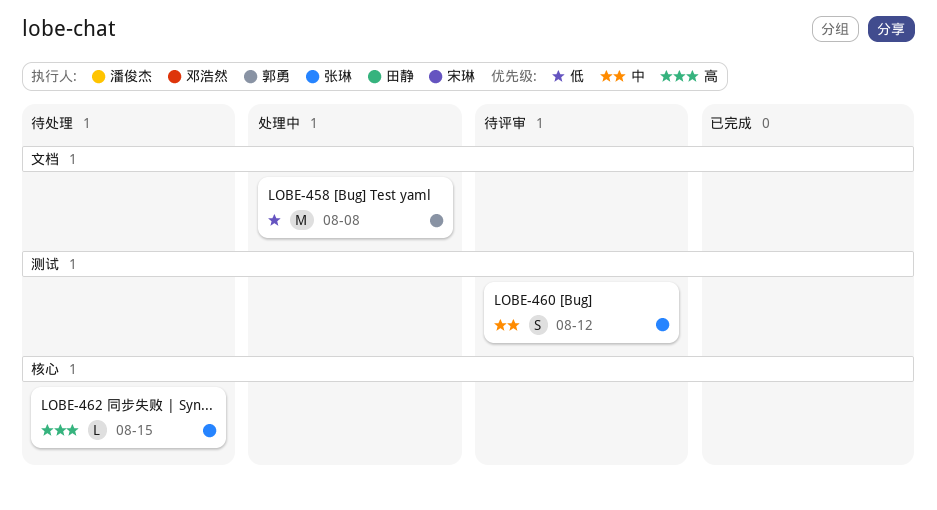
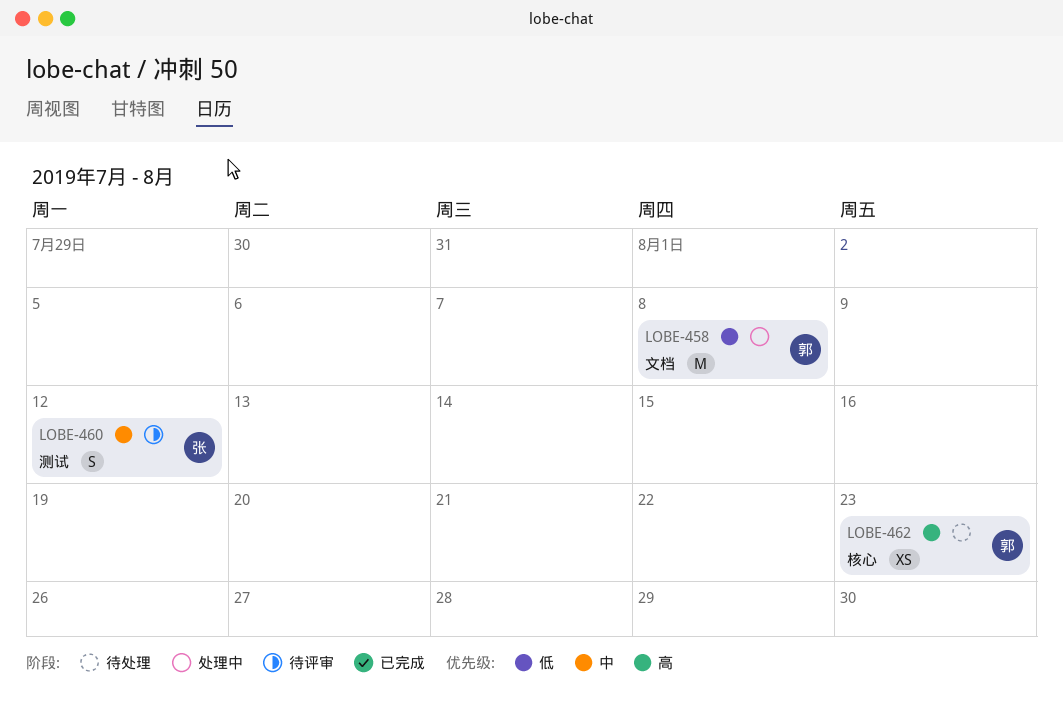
LOBE-462, owner: 张琳 -> 郭勇
LOBE-462, estimate: L -> XS
LOBE-462, due: Aug 15 -> Aug 23

